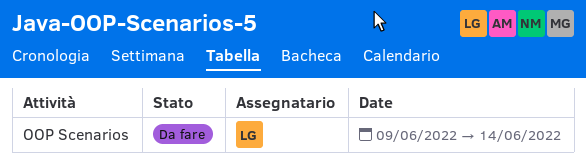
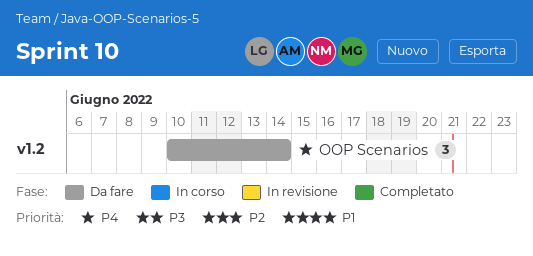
OOP Scenarios, start: Jun 9 -> Jun 10

